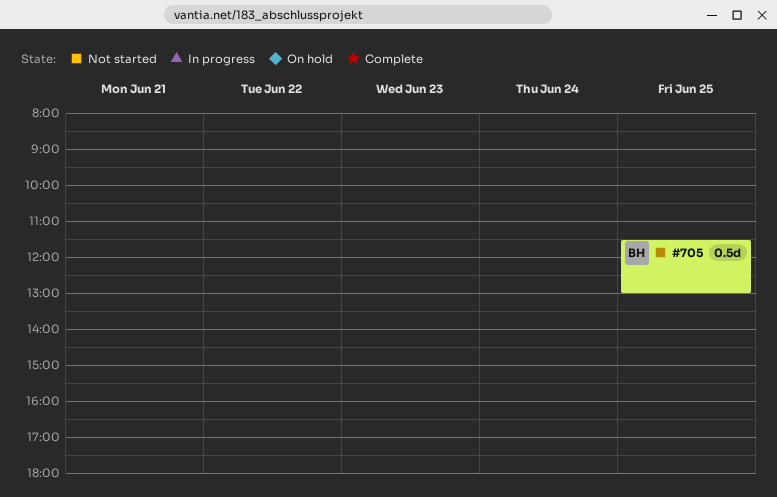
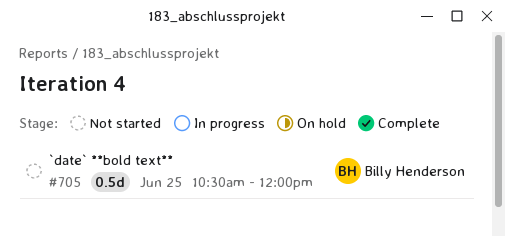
#705, begins: 11:30 -> 10:30
#705, ends: 13:00 -> 12:00

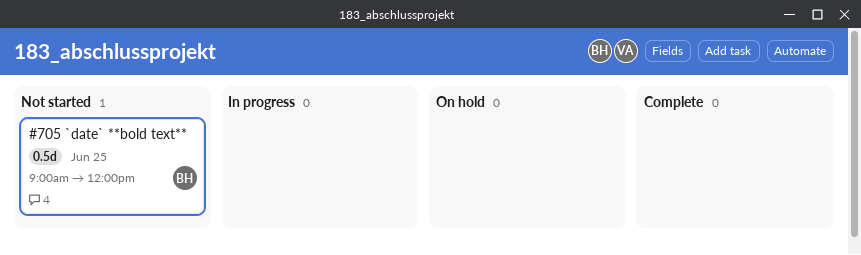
#705, begins: 10:30 -> 09:00

